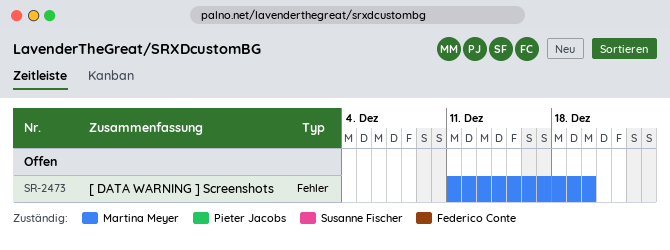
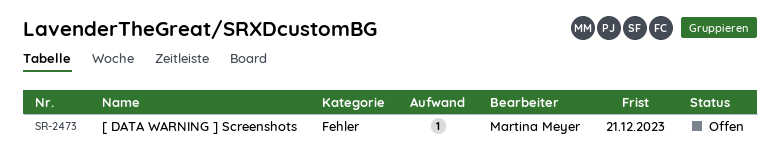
SR-2473, due: Dec 20 -> Dec 21

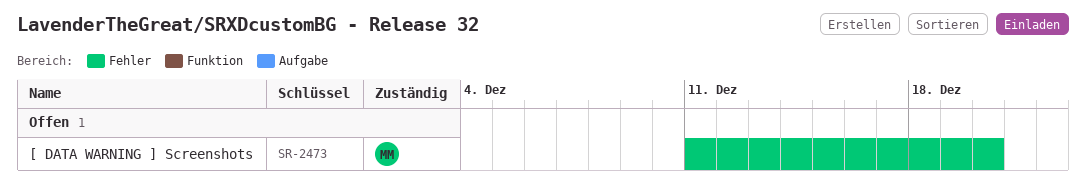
SR-2473, due: Dec 21 -> Dec 20

